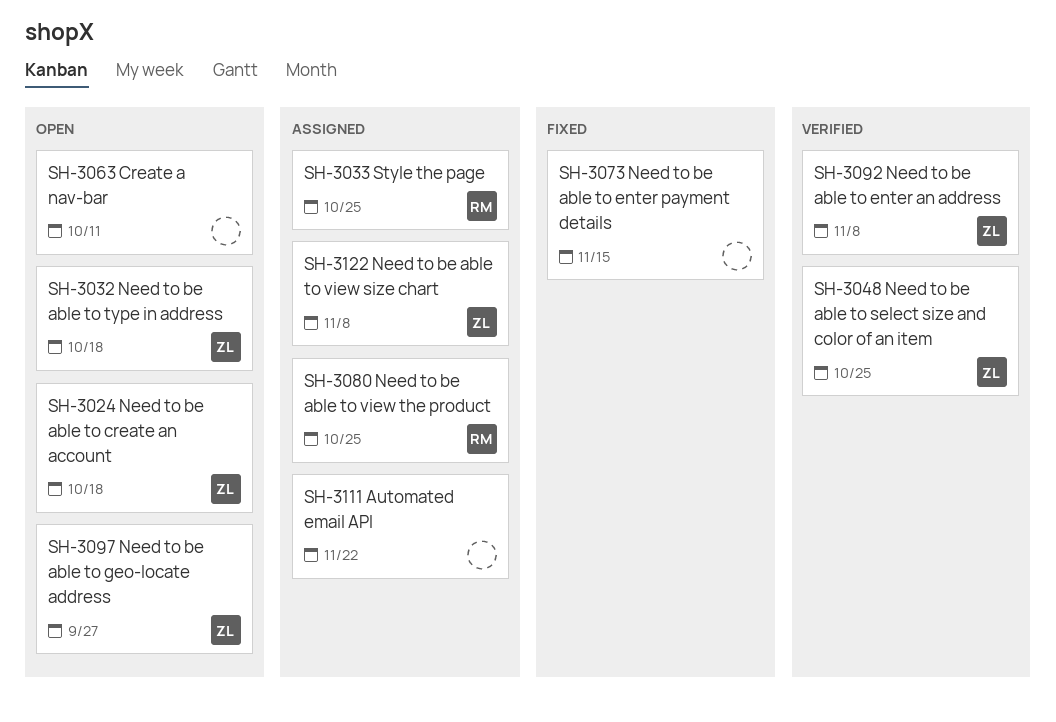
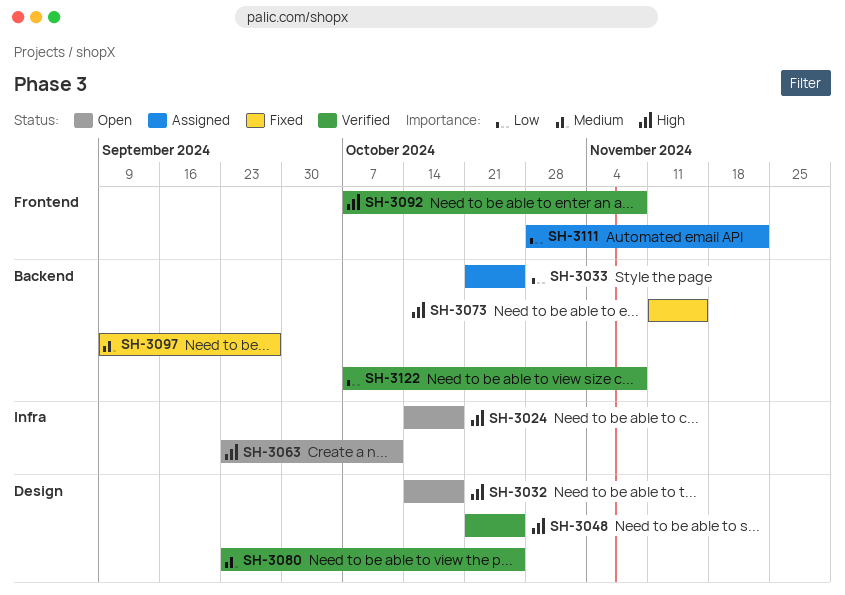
SH-3080, status: Assigned -> Verified
SH-3097, status: Open -> Fixed
SH-3122, status: Assigned -> Verified

